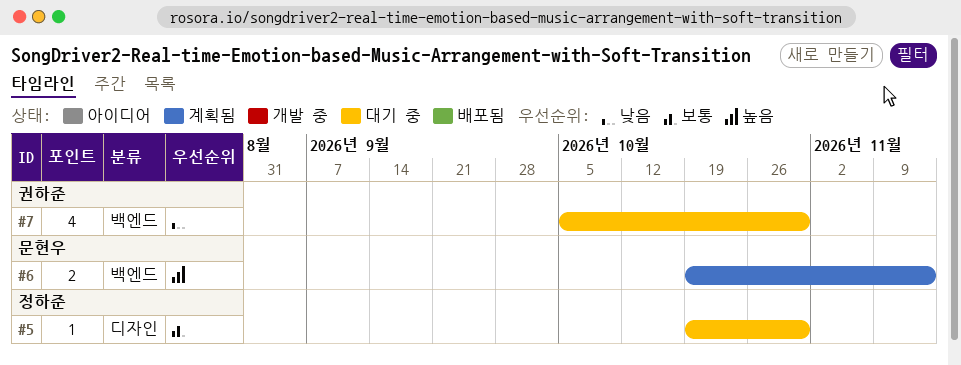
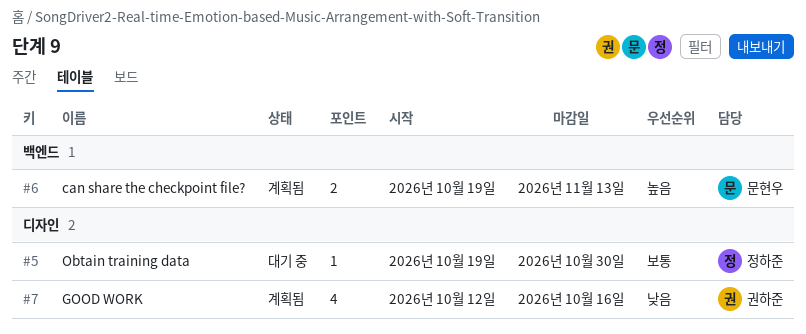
#7, status: 대기 중 -> 계획됨
#7, label: 백엔드 -> 디자인
#7, start: Oct 5 -> Oct 12
#7, due: Oct 30 -> Oct 16

